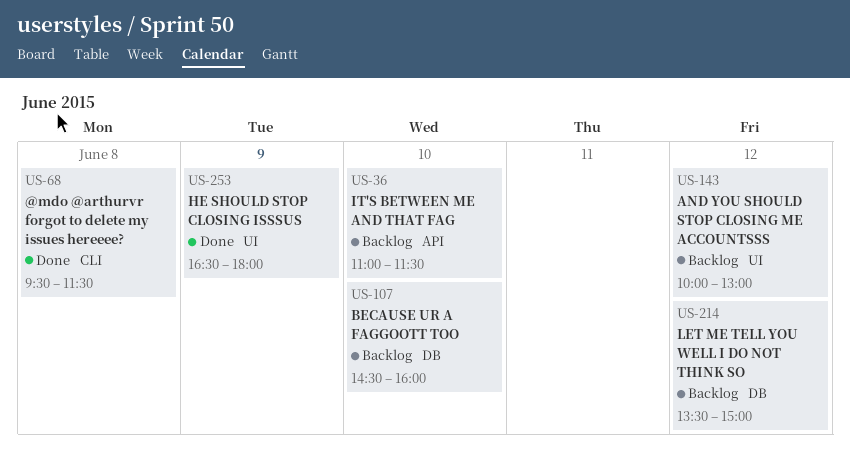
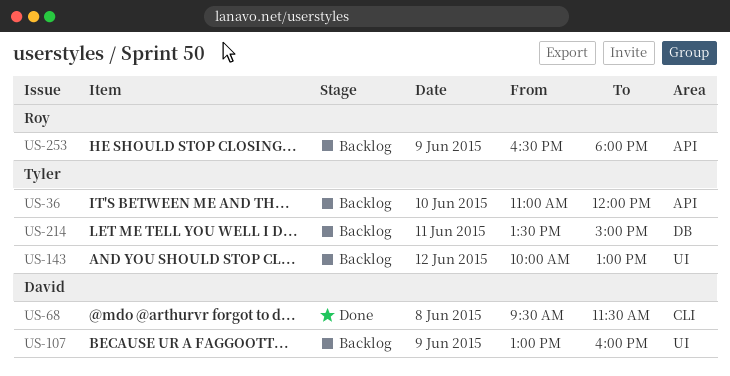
US-36, ends: 11:30 -> 12:00
US-107, label: DB -> UI
US-107, day: Jun 10 -> Jun 9
US-107, begins: 14:30 -> 13:00
US-214, day: Jun 12 -> Jun 11
US-253, status: Done -> Backlog
US-253, label: UI -> API

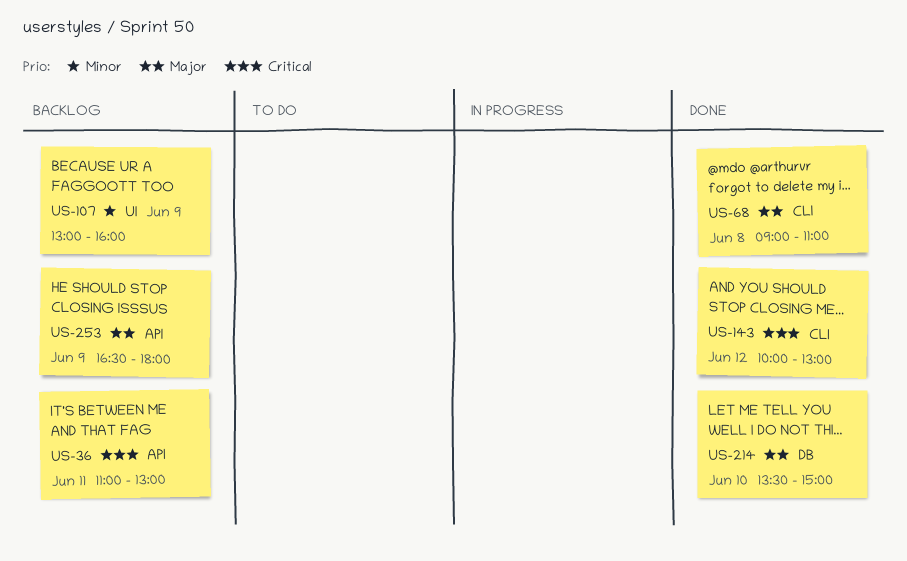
US-36, day: Jun 10 -> Jun 11
US-36, ends: 12:00 -> 13:00
US-68, begins: 09:30 -> 09:00
US-68, ends: 11:30 -> 11:00
US-143, status: Backlog -> Done
US-143, label: UI -> CLI
US-214, status: Backlog -> Done
US-214, day: Jun 11 -> Jun 10

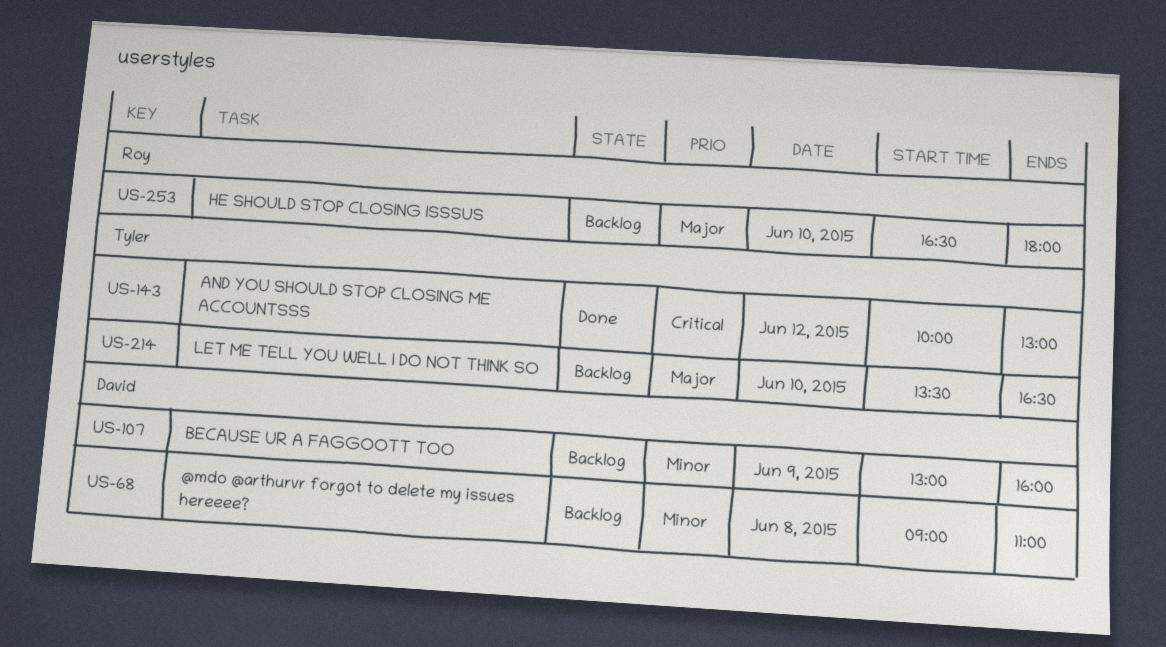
US-36: present -> none
US-68, status: Done -> Backlog
US-68, priority: Major -> Minor
US-214, status: Done -> Backlog
US-214, ends: 15:00 -> 16:30
US-253, day: Jun 9 -> Jun 10

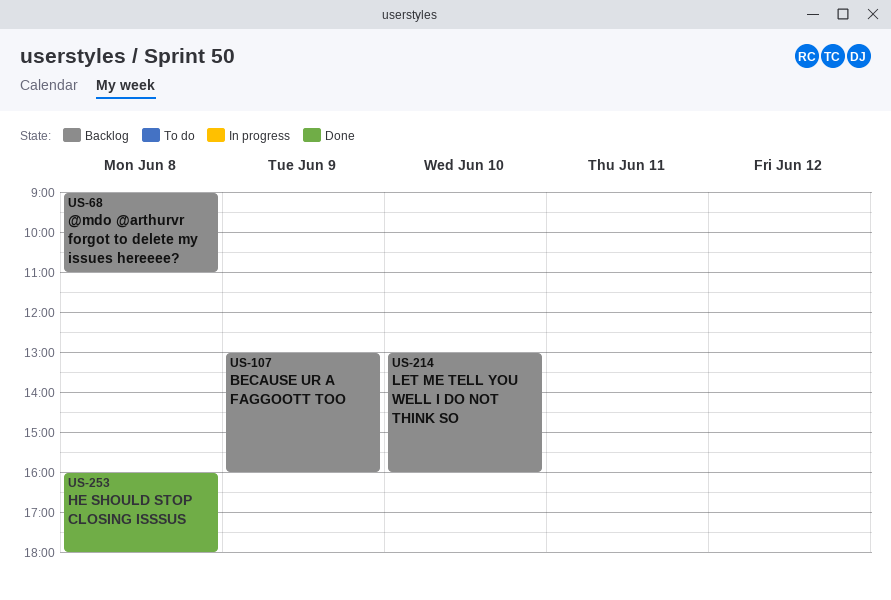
US-143: present -> none
US-214, begins: 13:30 -> 13:00
US-214, ends: 16:30 -> 16:00
US-253, status: Backlog -> Done
US-253, day: Jun 10 -> Jun 8
US-253, begins: 16:30 -> 16:00

